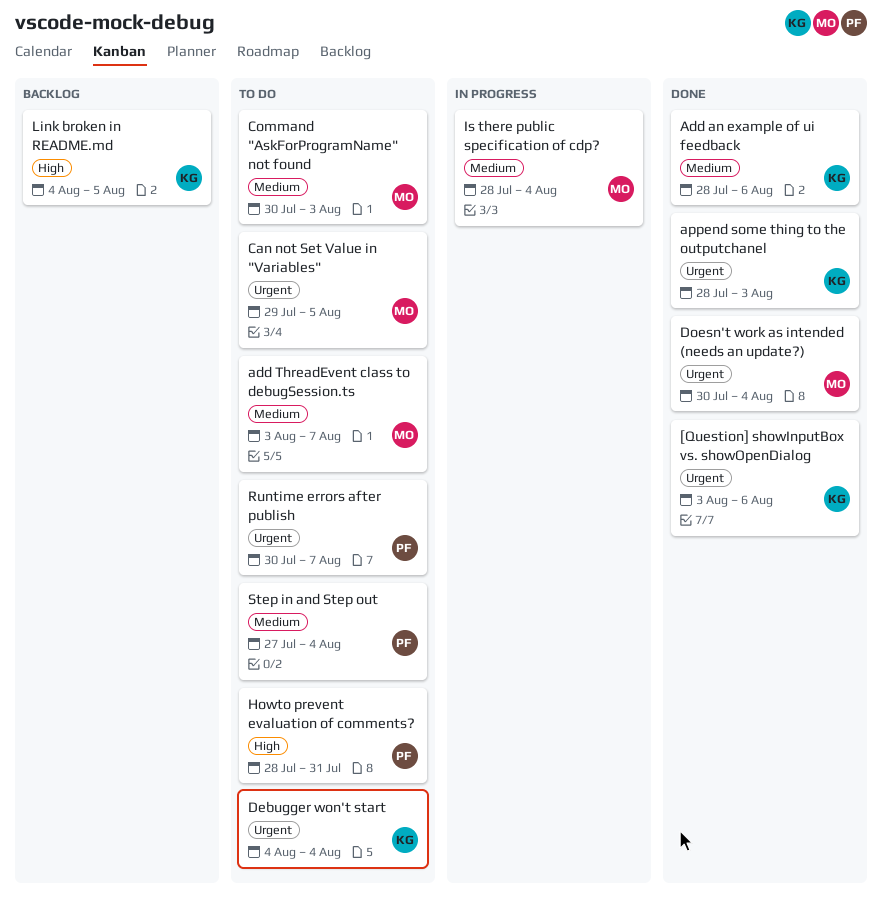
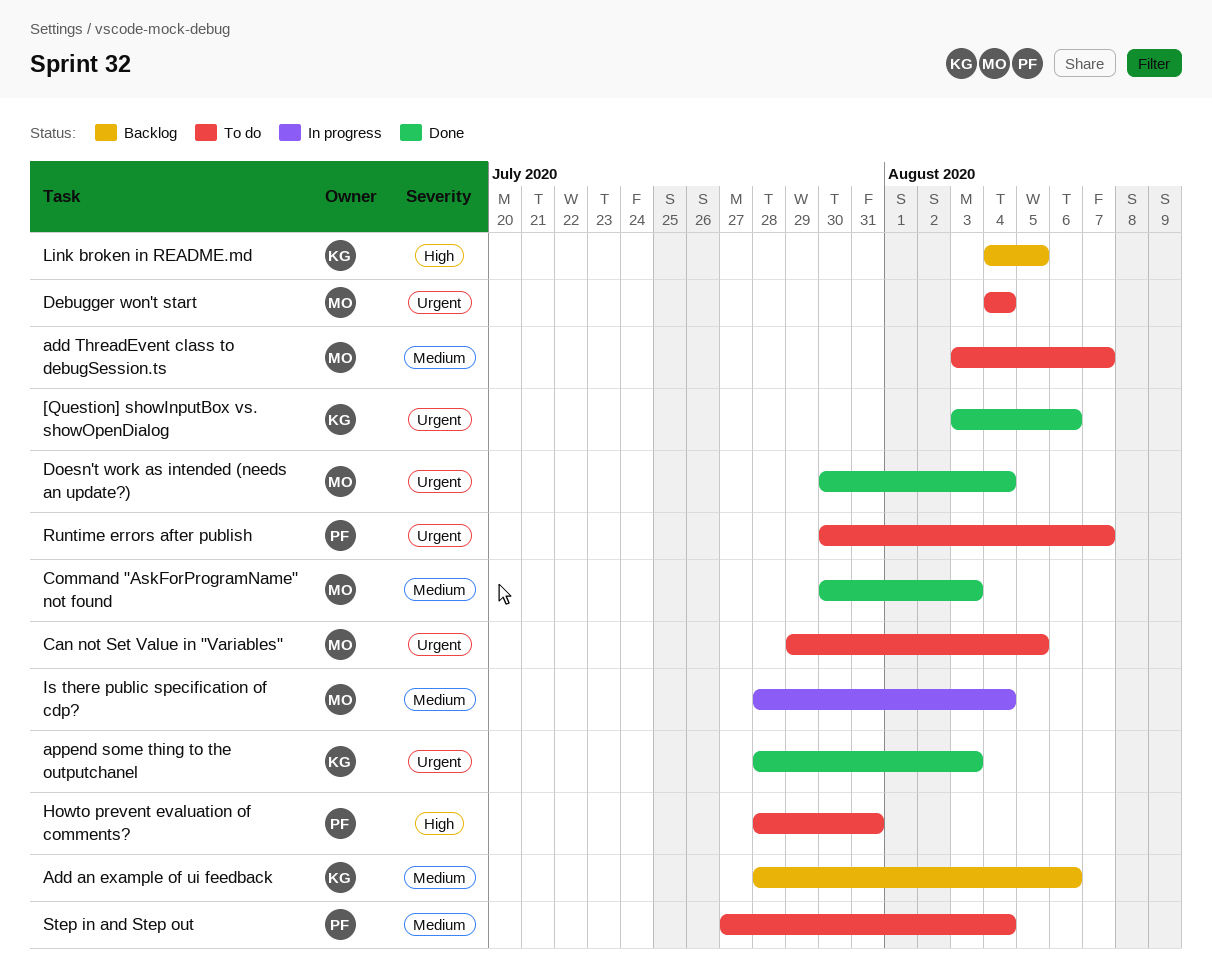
Add an example of ui feedback, status: Done -> Backlog
Command "AskForProgramName" not found, status: To do -> Done
Debugger won't start, owner: KG -> MO

